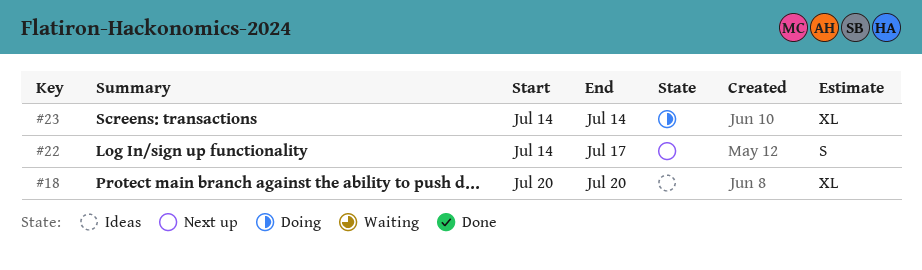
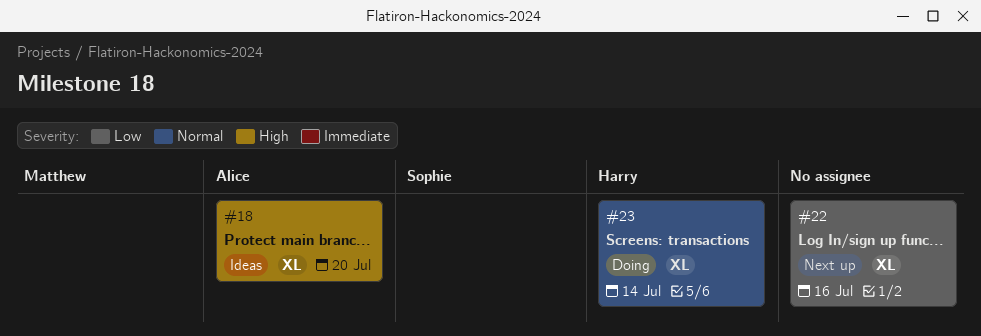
#22, estimate: S -> XL
#22, due: Jul 17 -> Jul 16

